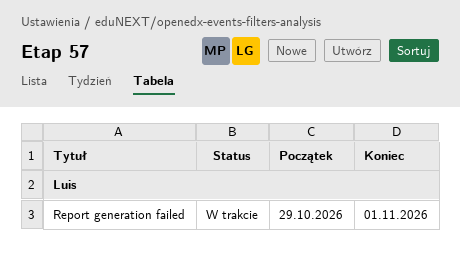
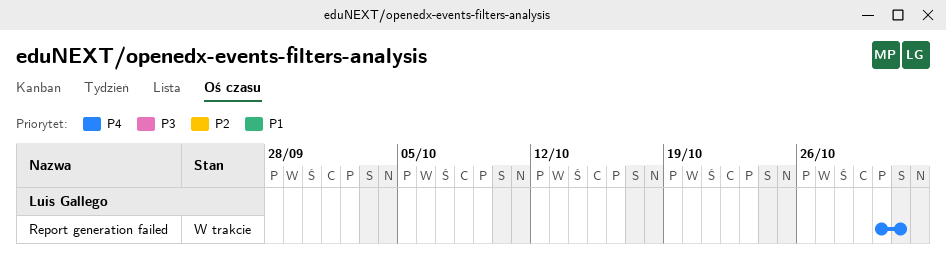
Report generation failed, start: Oct 29 -> Oct 30
Report generation failed, due: Nov 1 -> Oct 31

